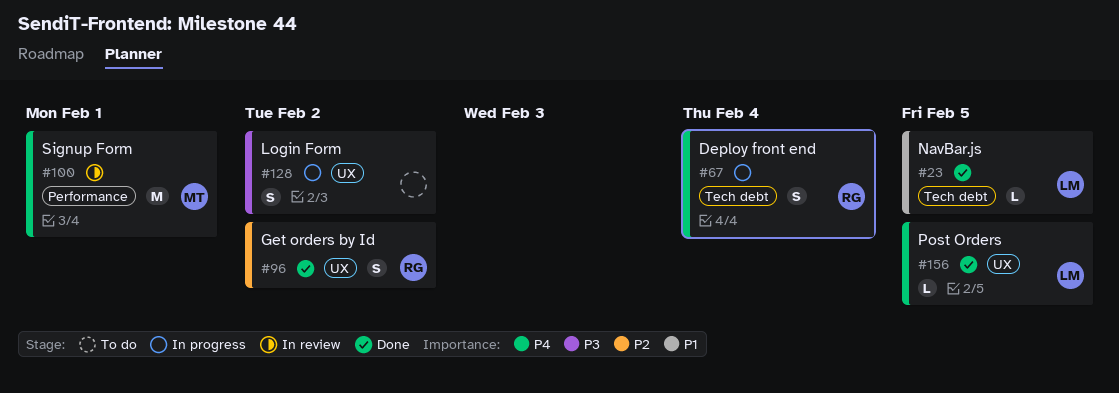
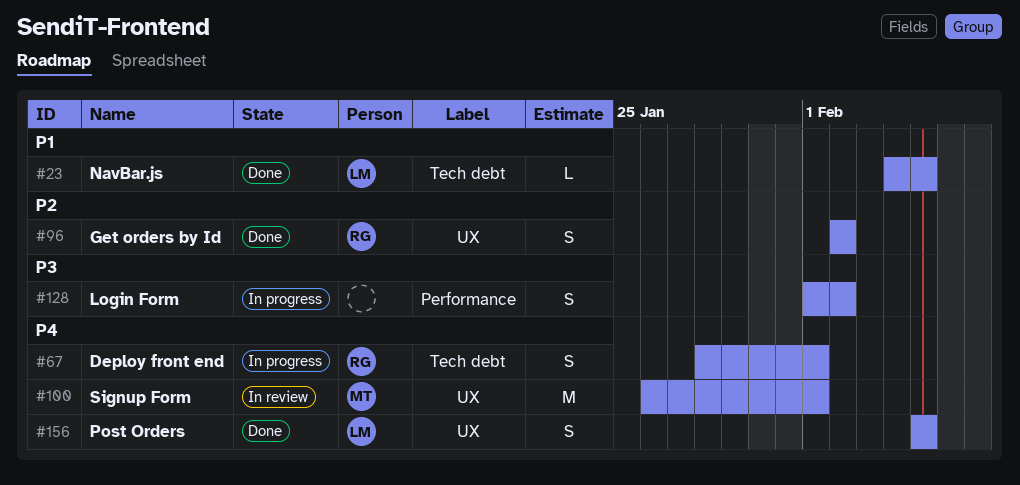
#67, due: Feb 4 -> Feb 1
#100, label: Performance -> UX
#128, label: UX -> Performance
#156, estimate: L -> S

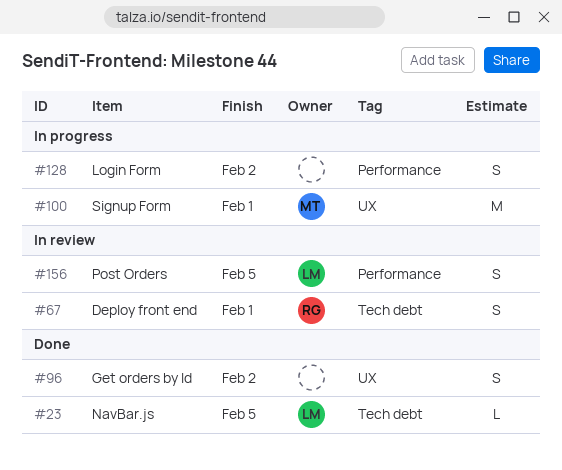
#67, status: In progress -> In review
#96, owner: RG -> none
#100, status: In review -> In progress
#156, status: Done -> In review
#156, label: UX -> Performance

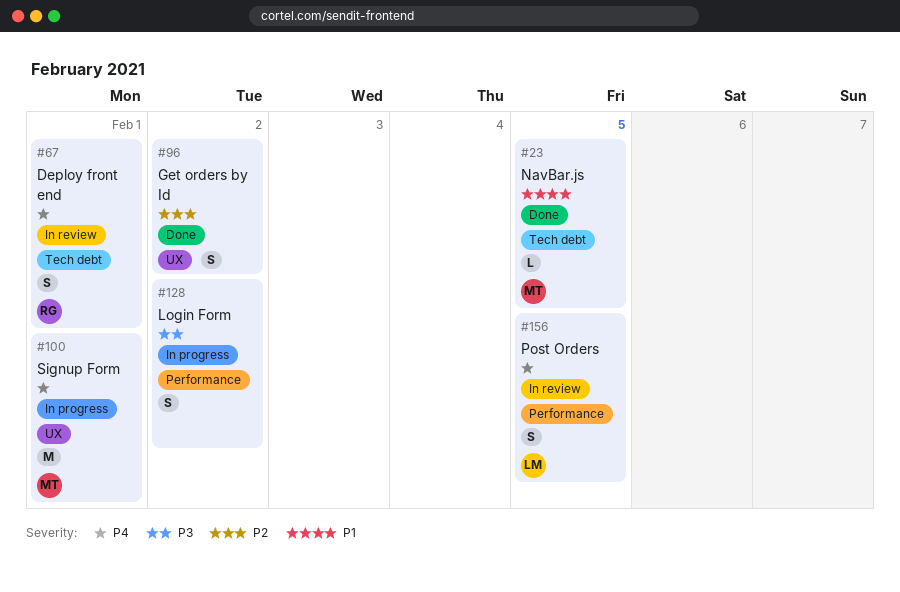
#23, owner: LM -> MT

